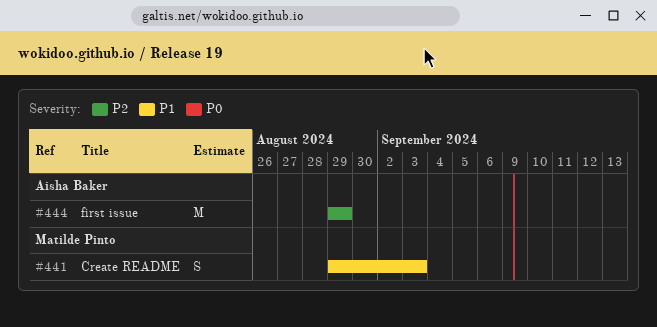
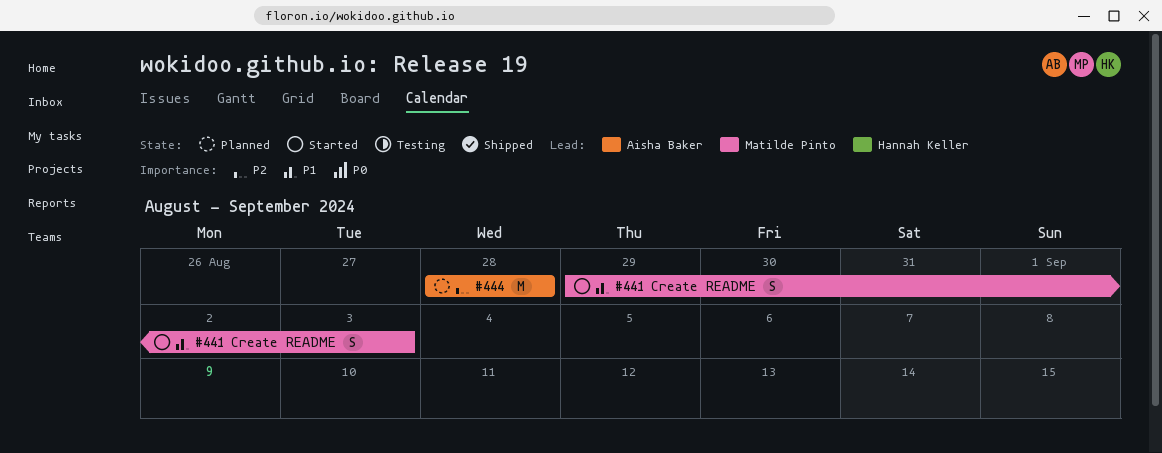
#444, start: Aug 29 -> Aug 28
#444, due: Aug 29 -> Aug 28

